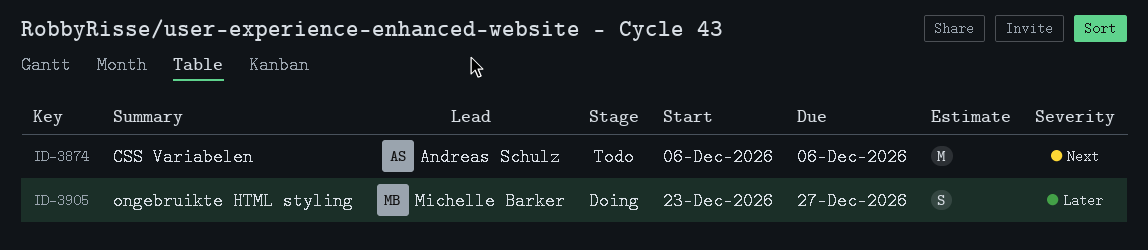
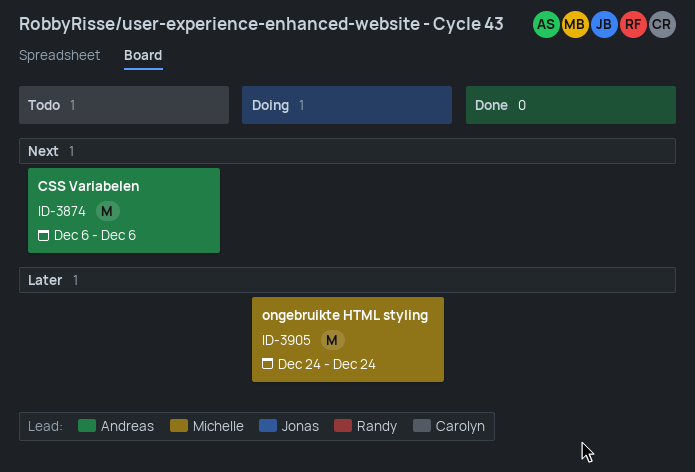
ID-3905, estimate: S -> M
ID-3905, start: Dec 23 -> Dec 24
ID-3905, due: Dec 27 -> Dec 24

